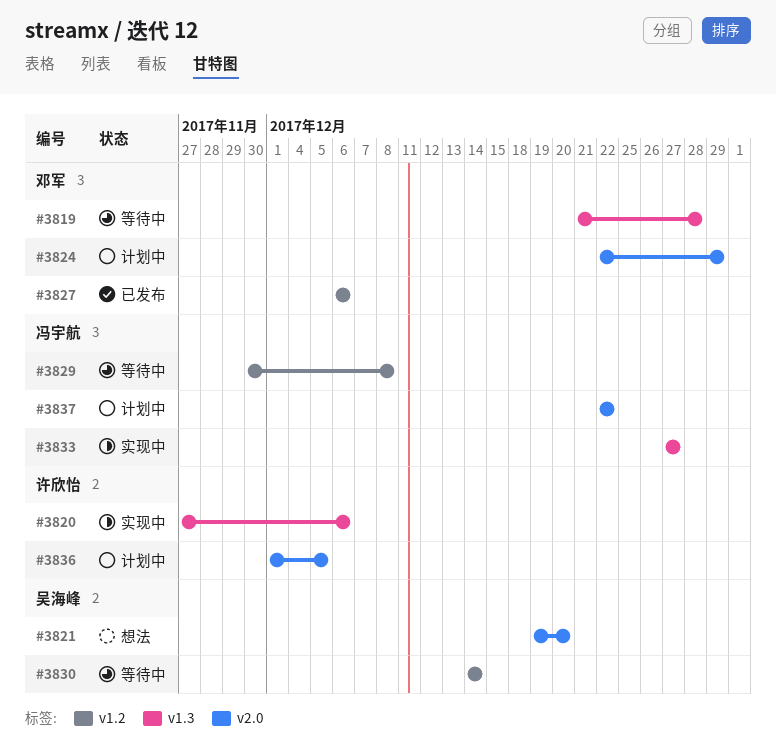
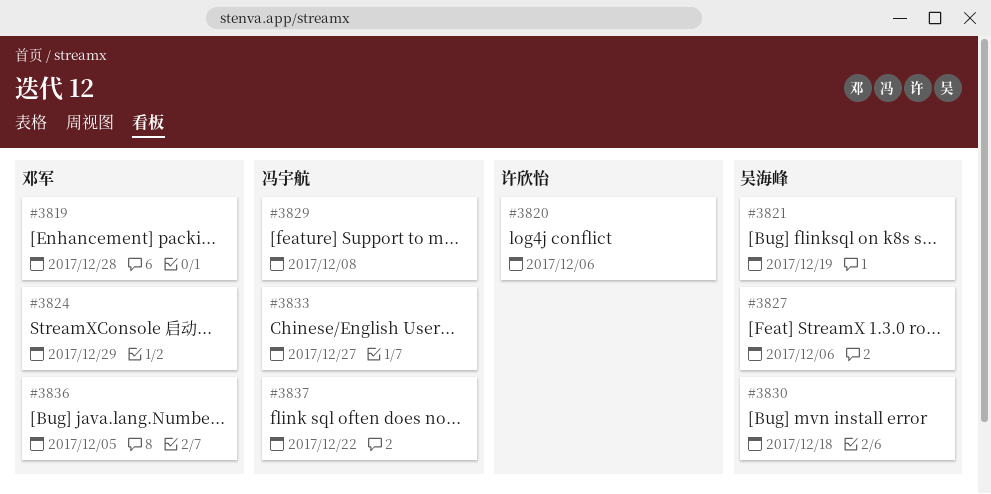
#3821, due: Dec 20 -> Dec 19
#3827, owner: 邓军 -> 吴海峰
#3830, due: Dec 14 -> Dec 18
#3836, owner: 许欣怡 -> 邓军

